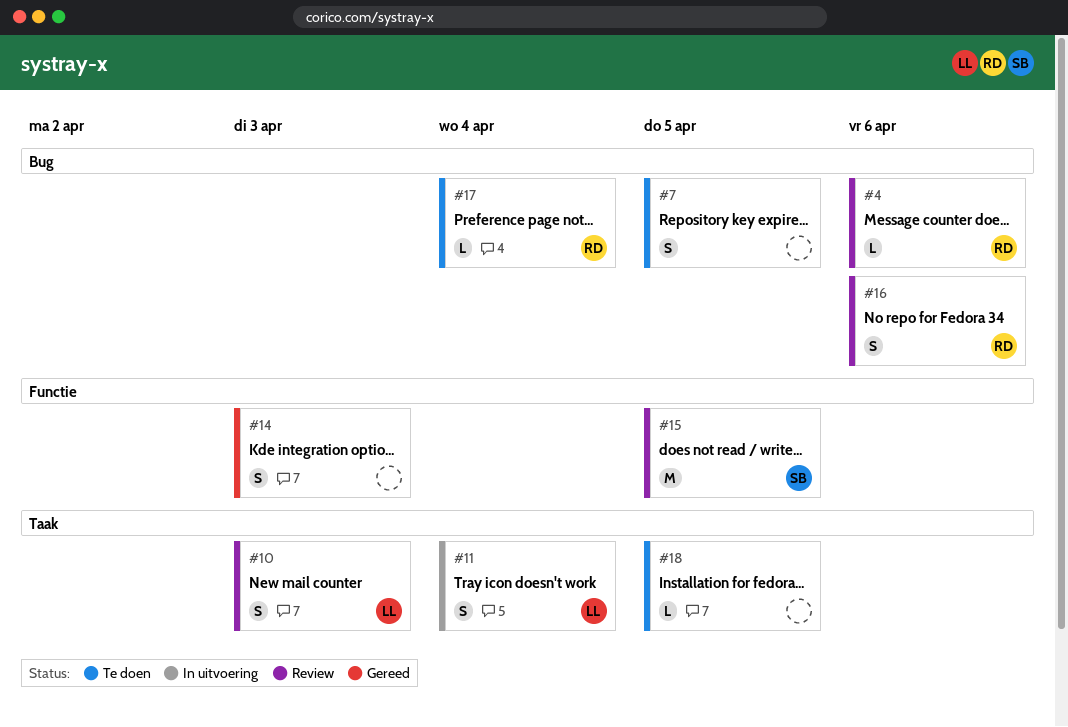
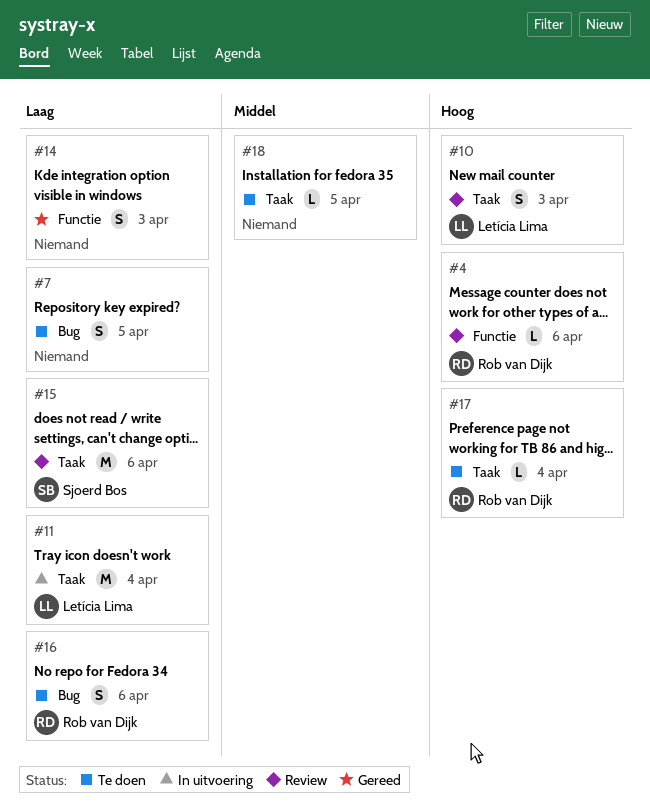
#4, label: Bug -> Functie
#11, estimate: S -> M
#15, label: Functie -> Taak
#15, due: Apr 5 -> Apr 6
#16, status: Review -> Te doen
#17, label: Bug -> Taak

